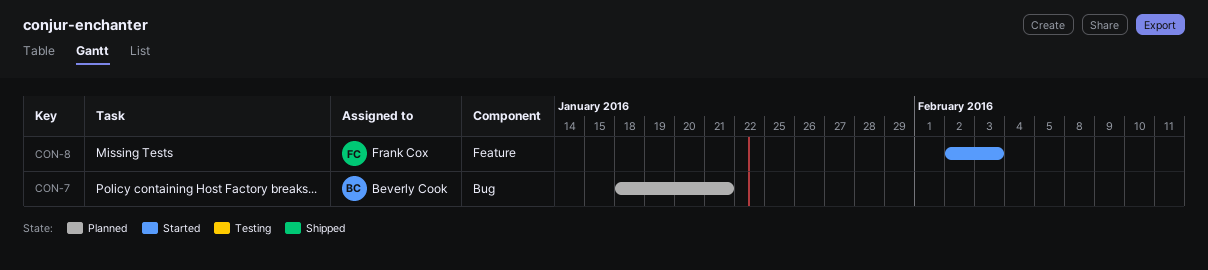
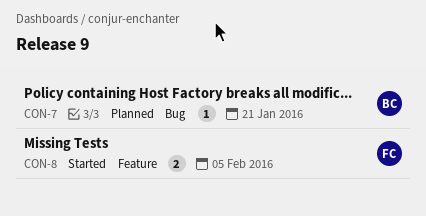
CON-8, due: Feb 3 -> Feb 5

